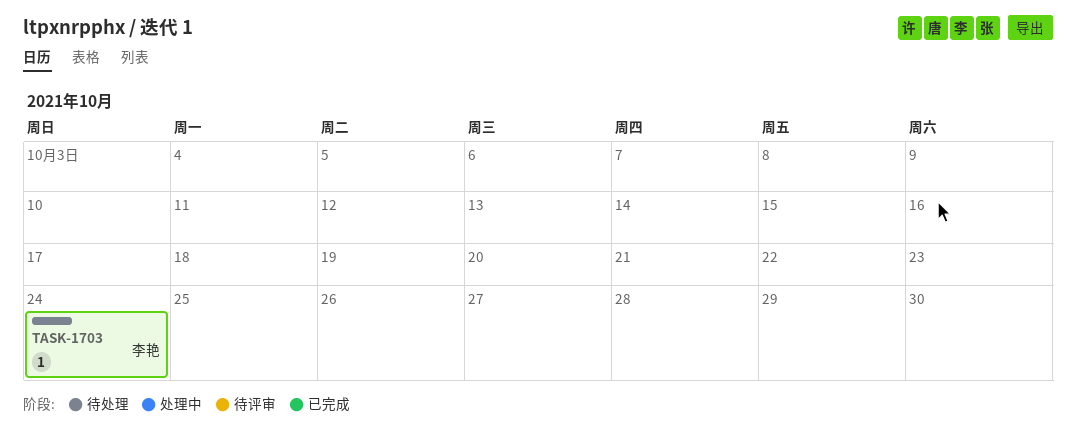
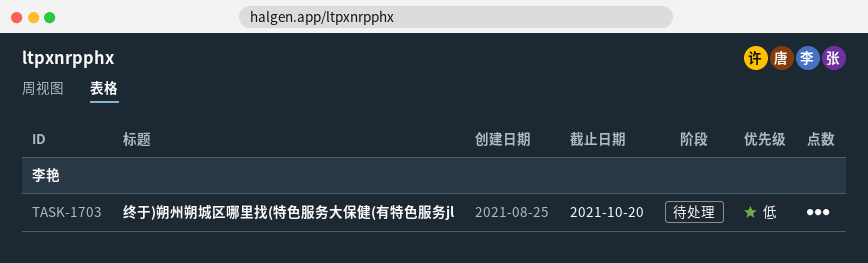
TASK-1703, estimate: 1 -> 3
TASK-1703, due: Oct 24 -> Oct 20

